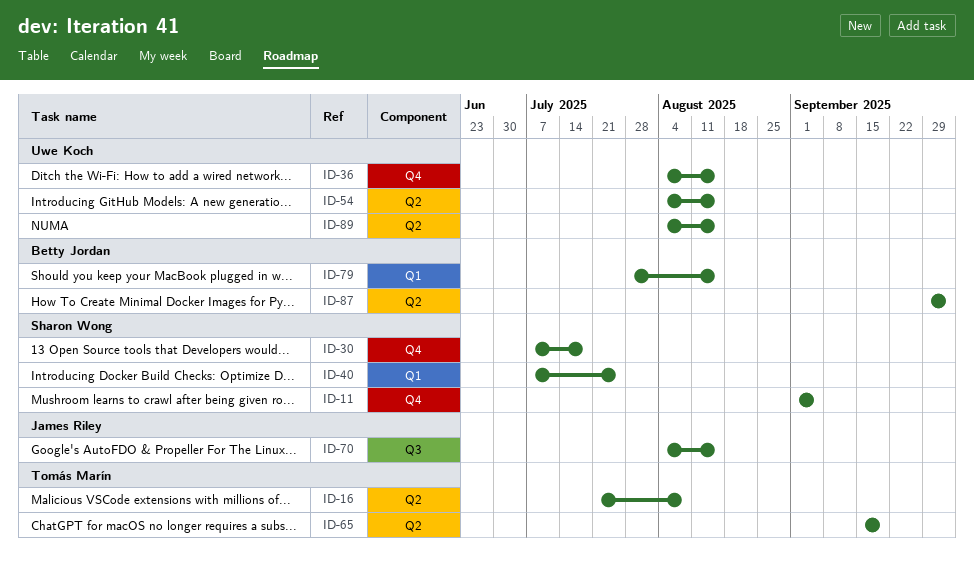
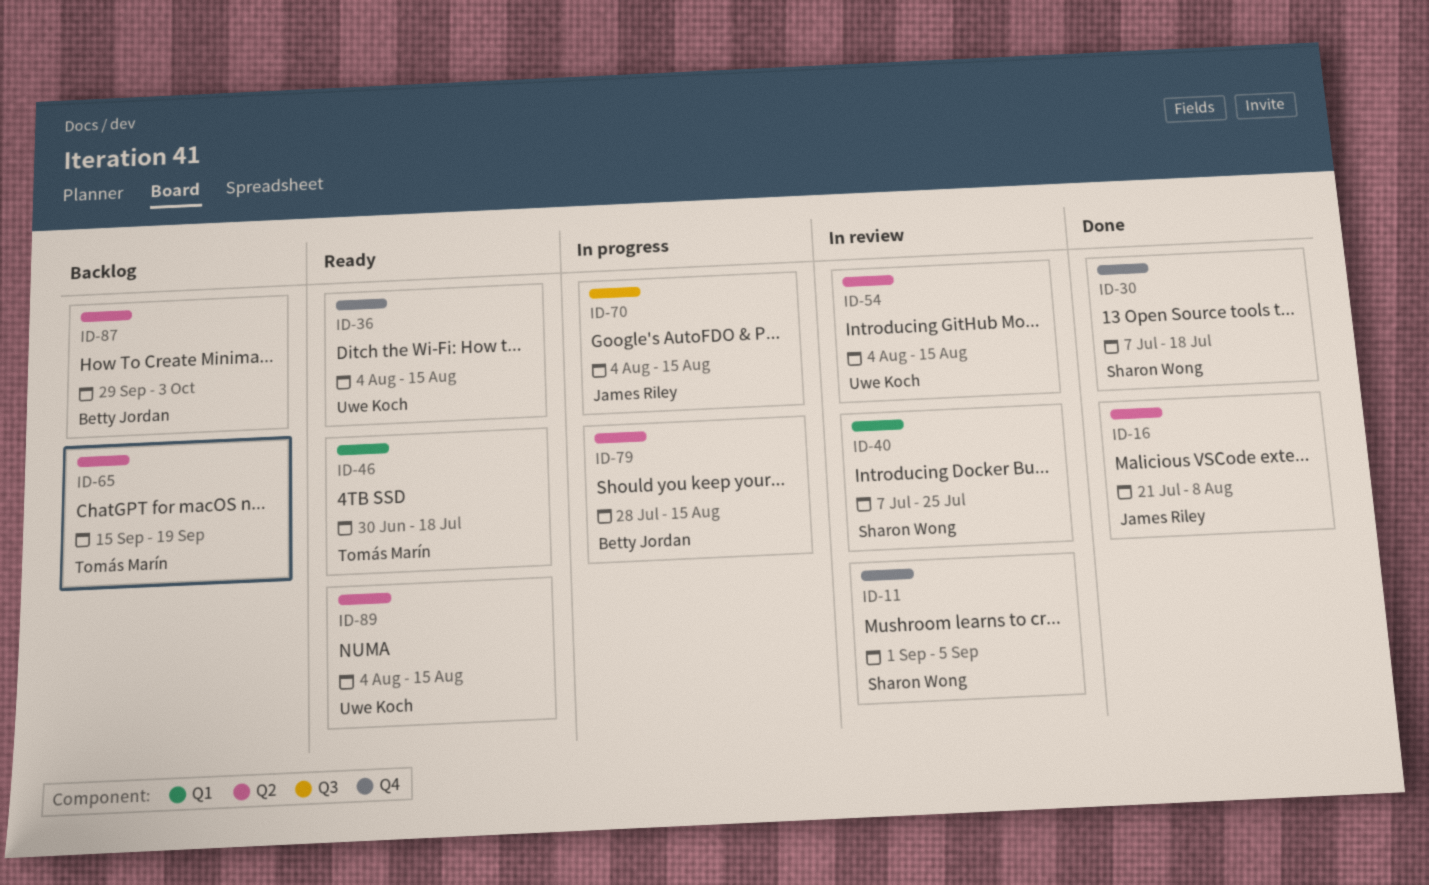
ID-16, owner: Tomás Marín -> James Riley
ID-46: none -> present
ID-79, label: Q1 -> Q2

